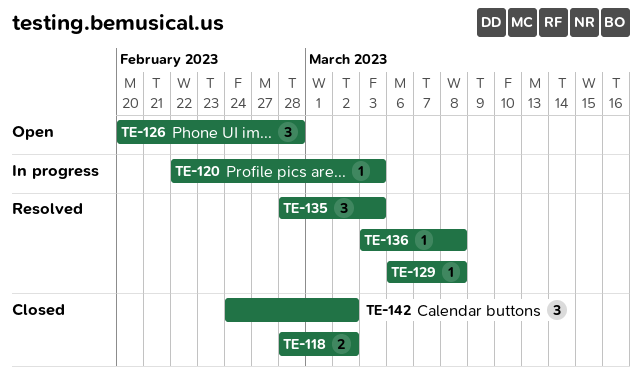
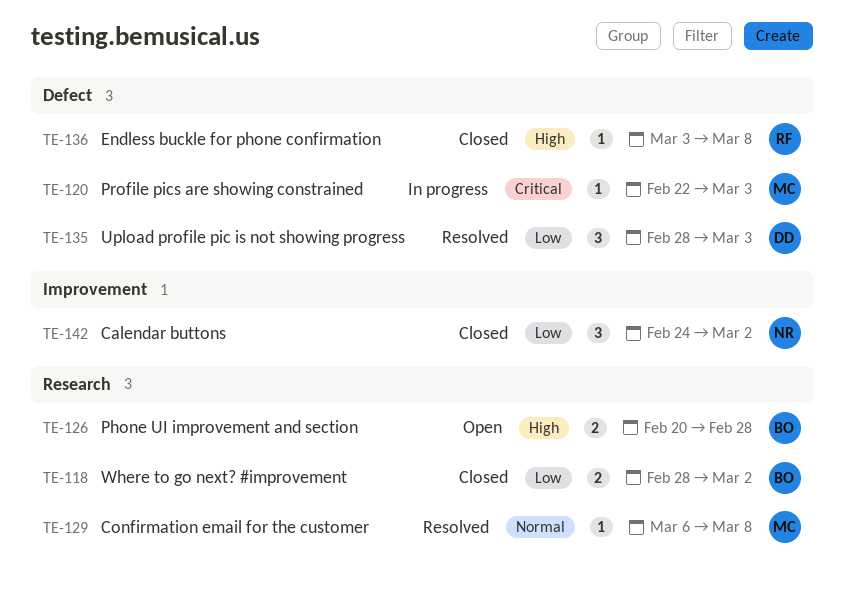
TE-126, estimate: 3 -> 2
TE-136, status: Resolved -> Closed

